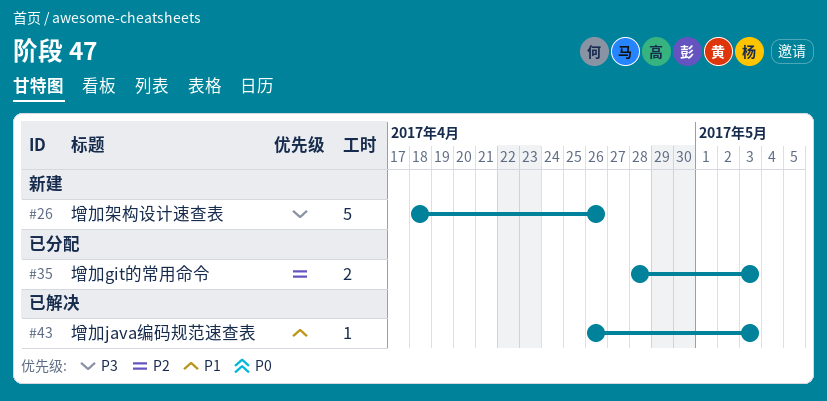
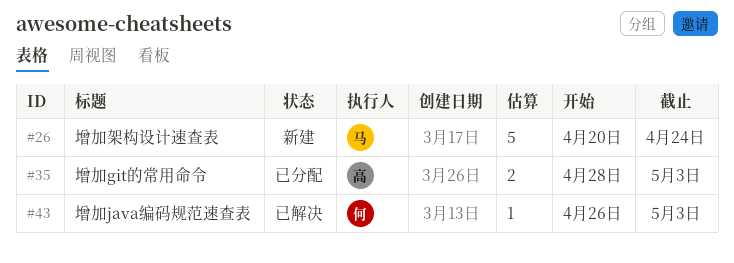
#26, start: Apr 18 -> Apr 20
#26, due: Apr 26 -> Apr 24

